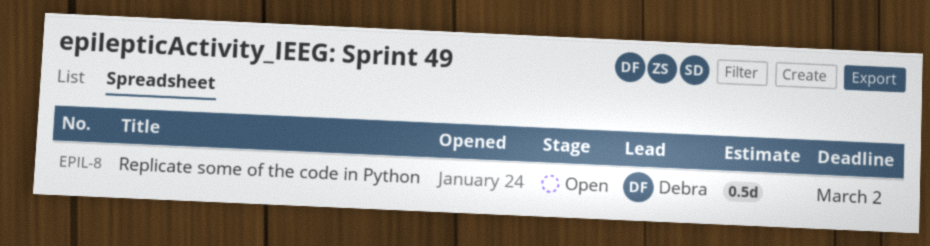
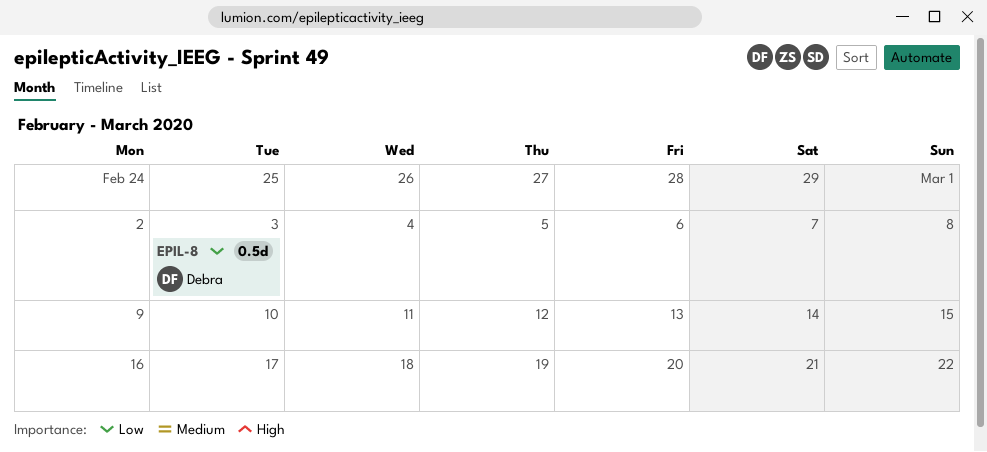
EPIL-8, due: Mar 2 -> Mar 3

